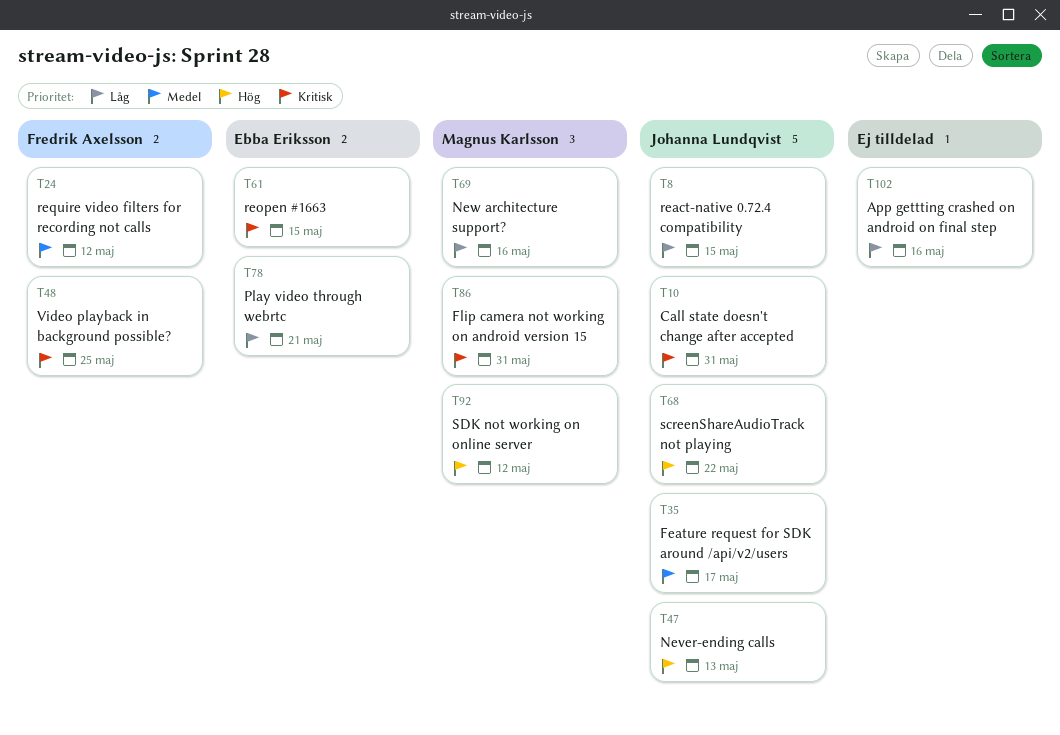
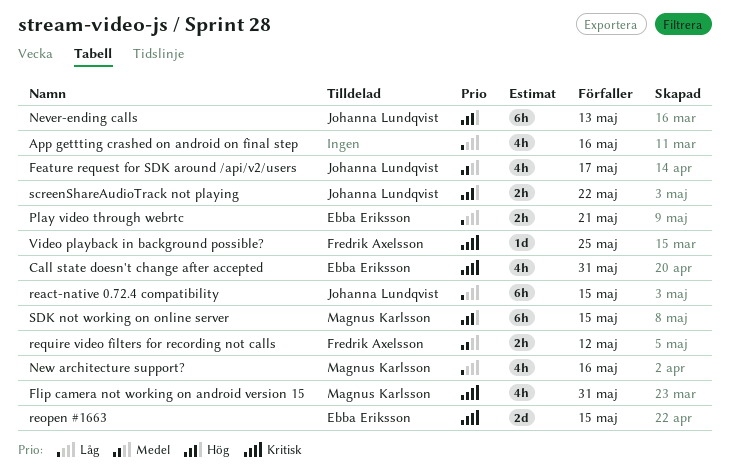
Call state doesn't change after accepted, owner: Johanna Lundqvist -> Ebba Eriksson
SDK not working on online server, due: May 12 -> May 15

